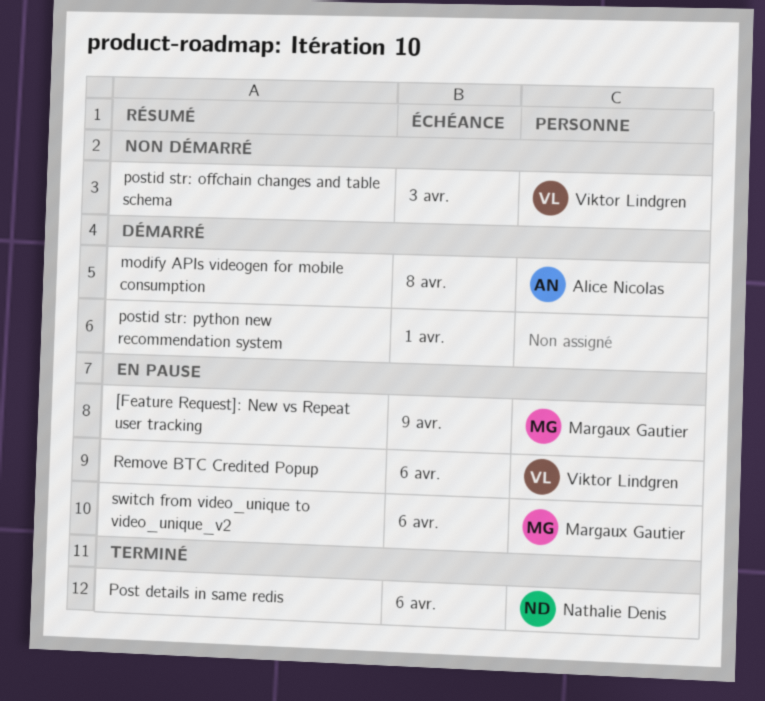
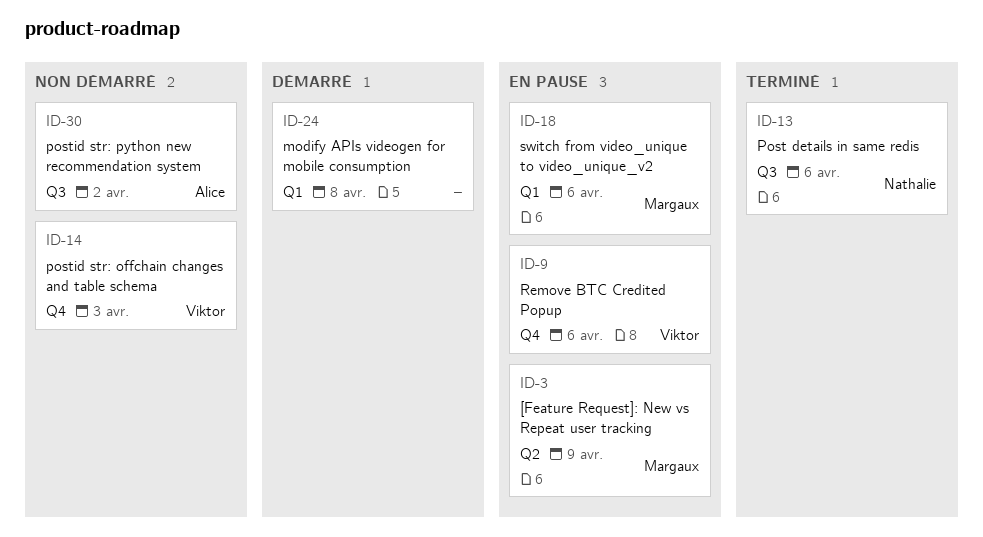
modify APIs videogen for mobile consumption, owner: Alice Nicolas -> none
postid str: python new recommendation system, status: Démarré -> Non démarré
postid str: python new recommendation system, owner: none -> Alice Nicolas
postid str: python new recommendation system, due: Apr 1 -> Apr 2

